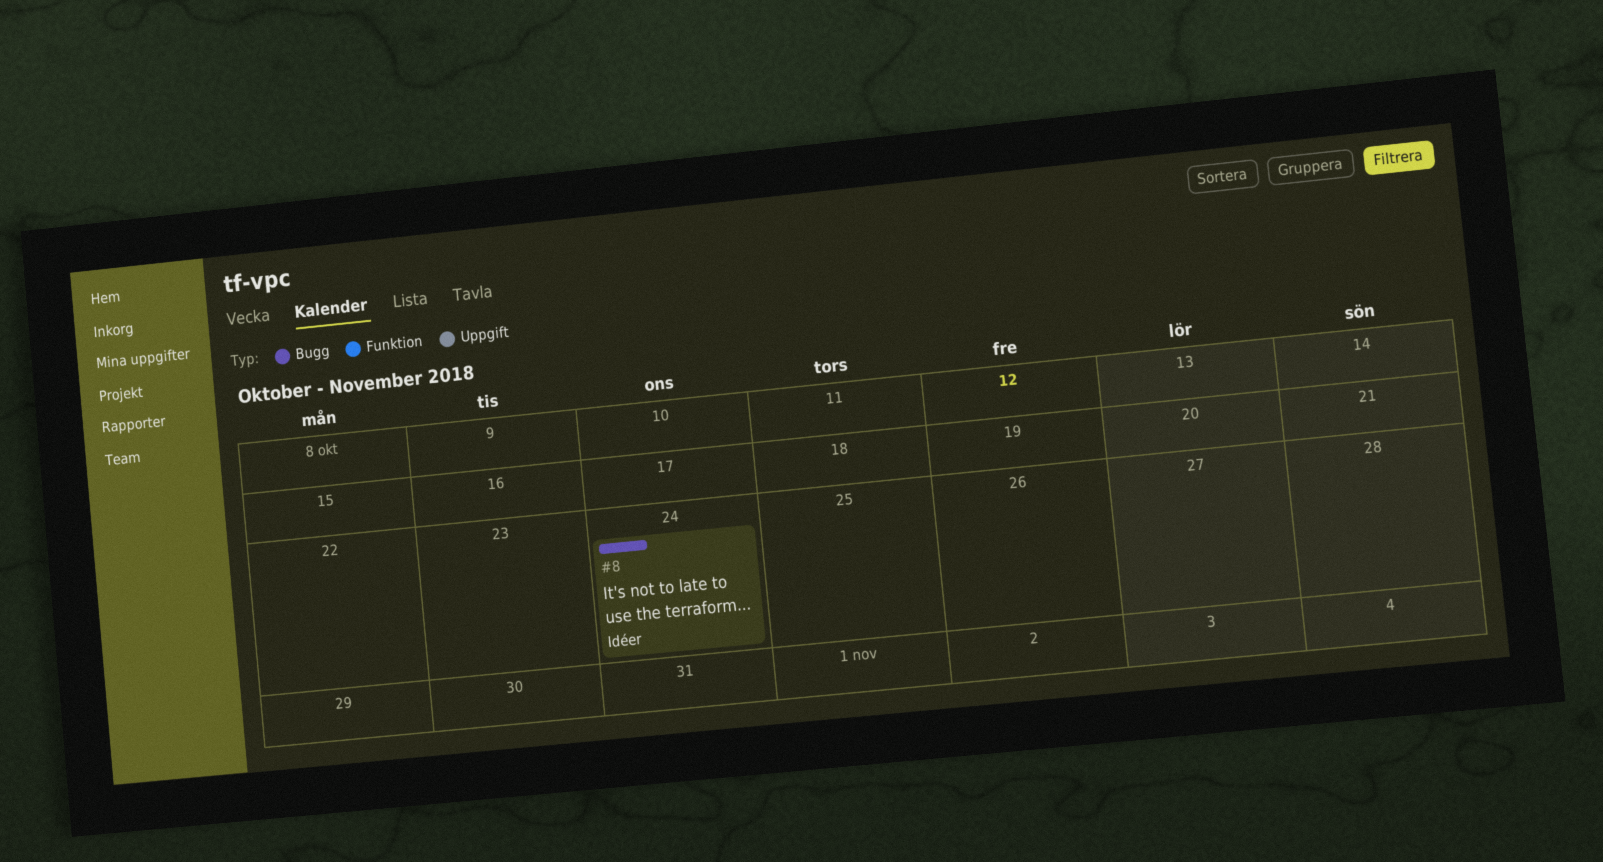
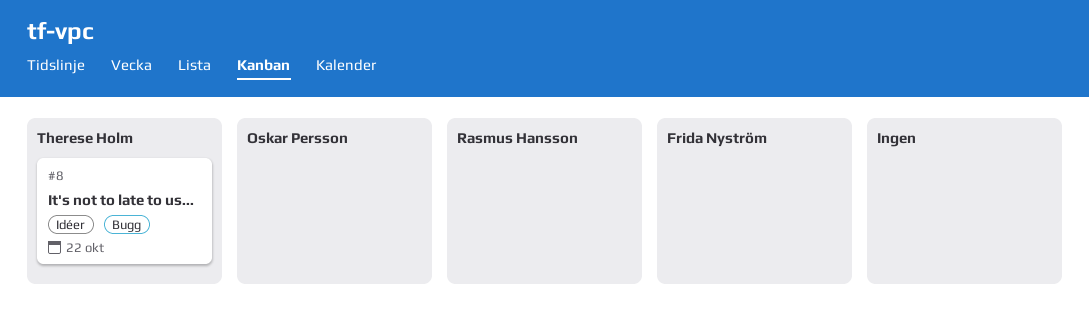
#8, due: Oct 24 -> Oct 22

